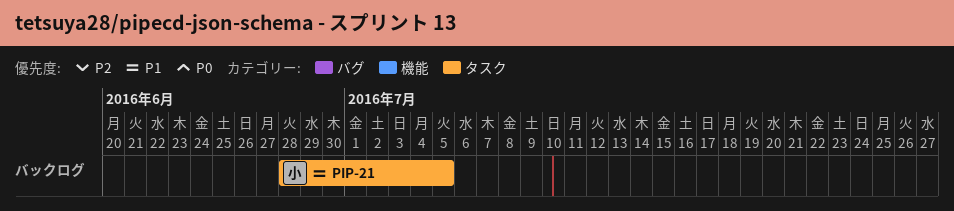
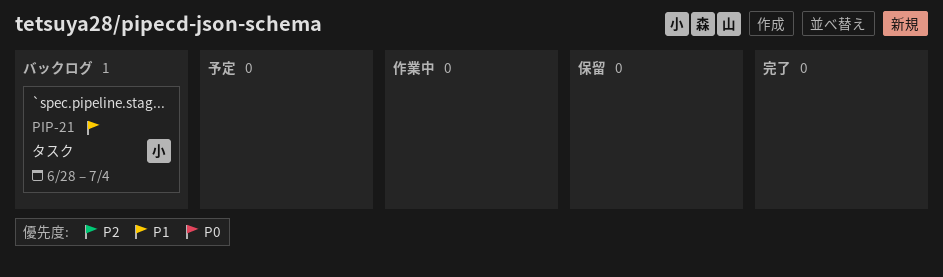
PIP-21, due: Jul 5 -> Jul 4

